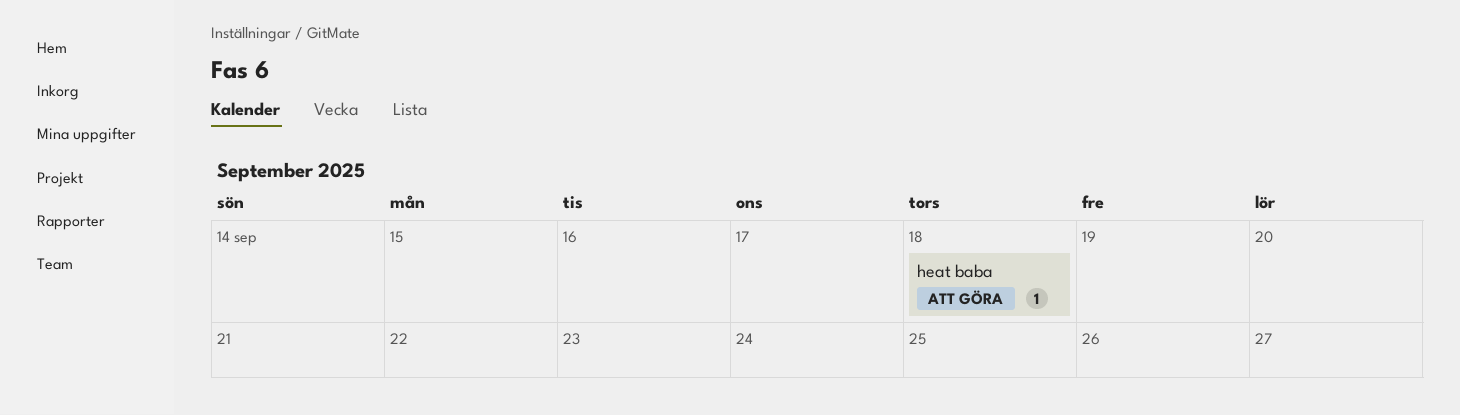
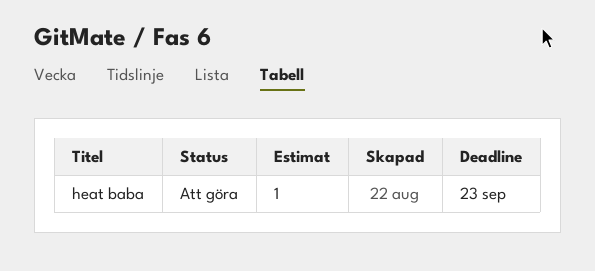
heat baba, due: Sep 18 -> Sep 23

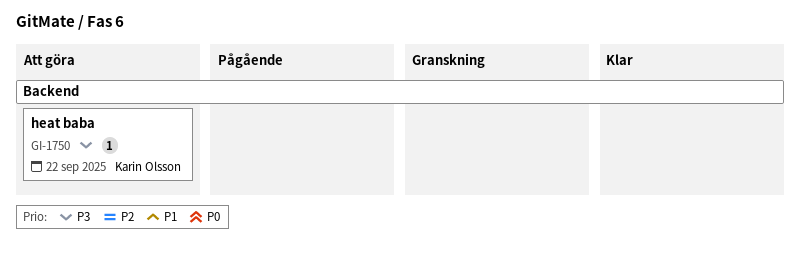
heat baba, due: Sep 23 -> Sep 22

